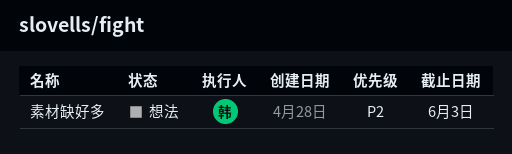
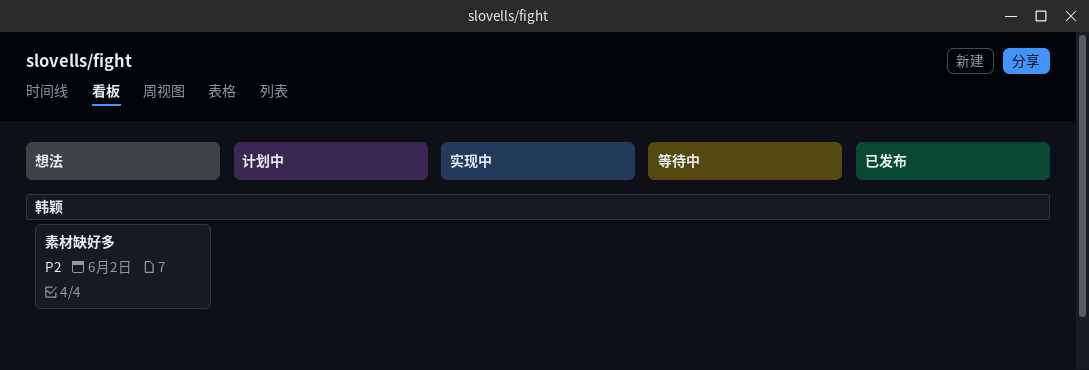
素材缺好多, due: Jun 3 -> Jun 2

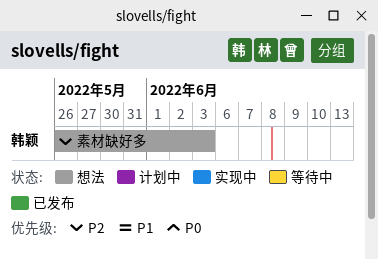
素材缺好多, due: Jun 2 -> Jun 3

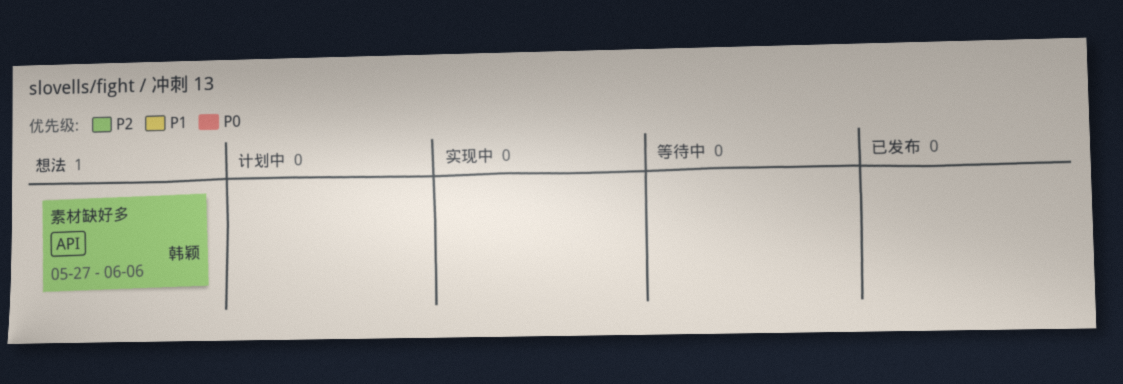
素材缺好多, start: May 26 -> May 27
素材缺好多, due: Jun 3 -> Jun 6

